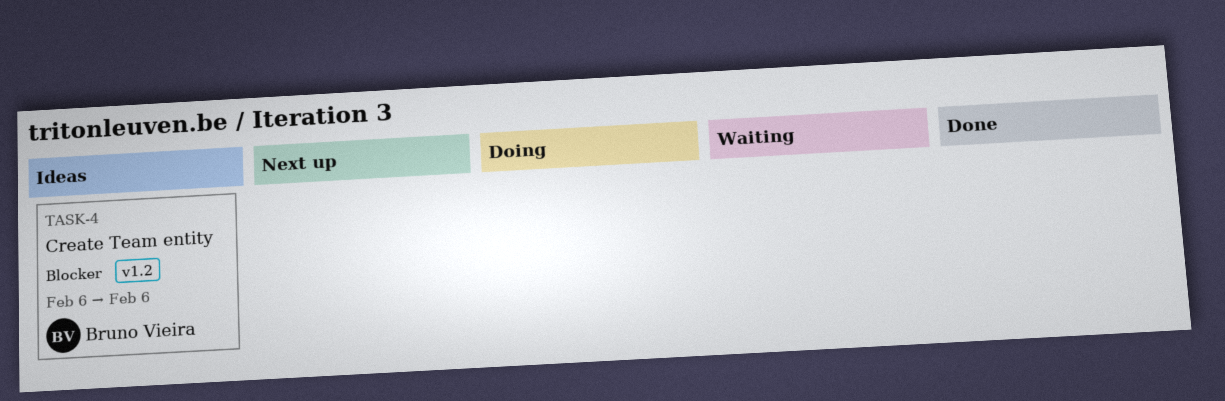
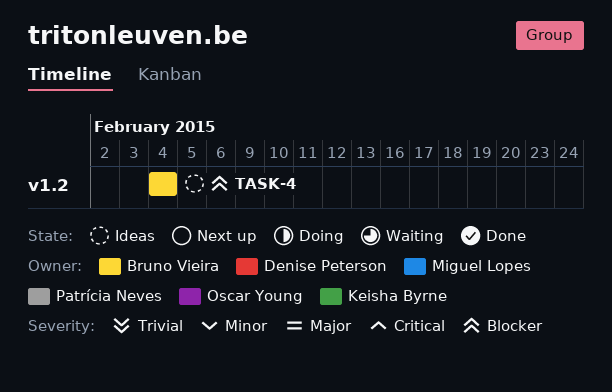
TASK-4, start: Feb 6 -> Feb 4
TASK-4, due: Feb 6 -> Feb 4

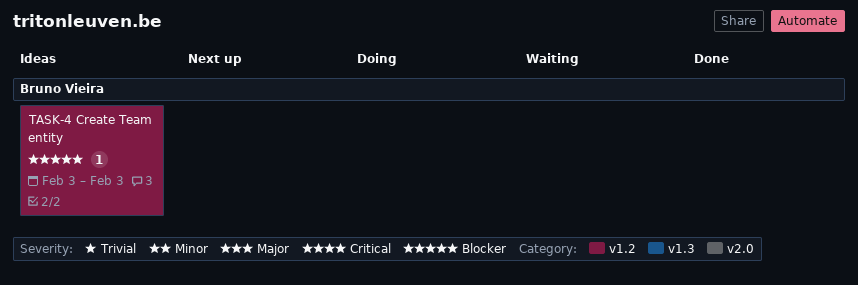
TASK-4, start: Feb 4 -> Feb 3
TASK-4, due: Feb 4 -> Feb 3

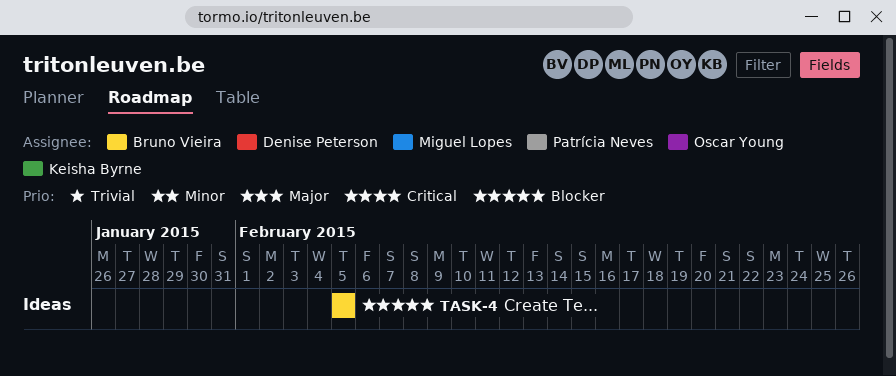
TASK-4, start: Feb 3 -> Feb 5
TASK-4, due: Feb 3 -> Feb 5

